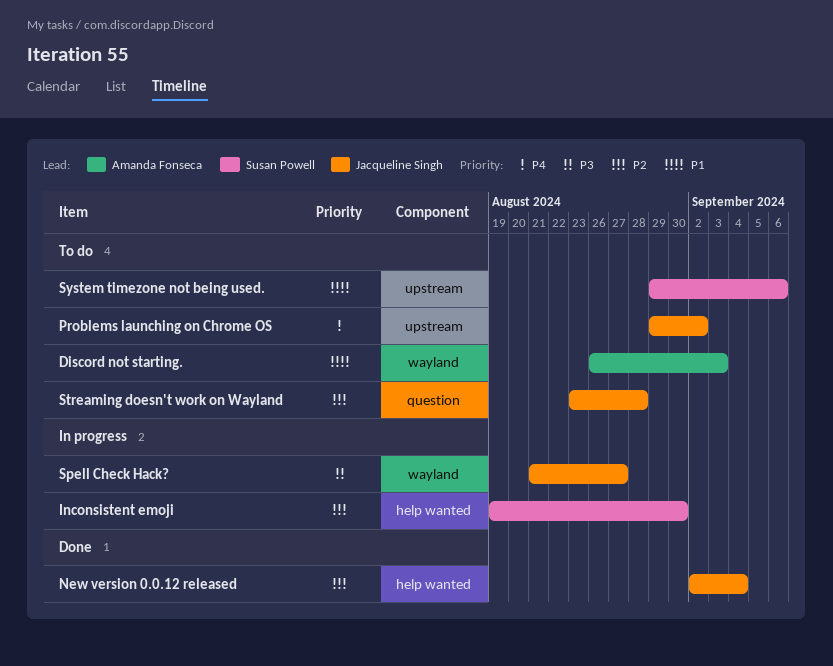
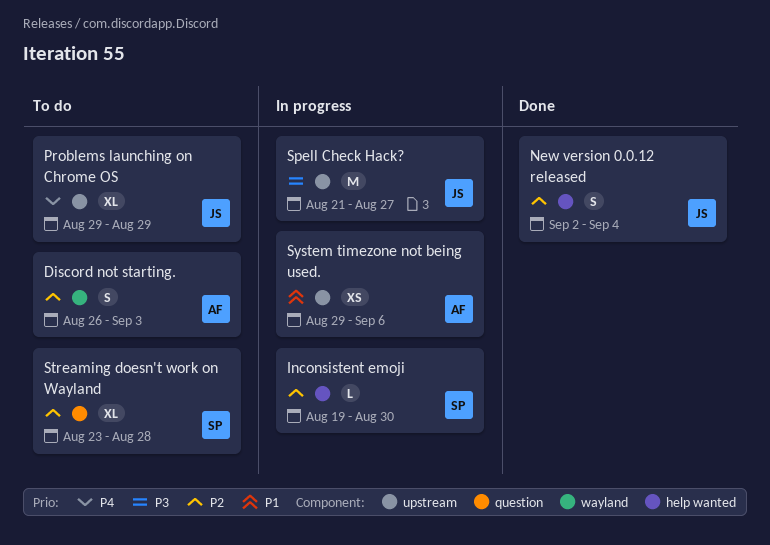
Discord not starting., priority: P1 -> P2
Problems launching on Chrome OS, due: Sep 2 -> Aug 29
Spell Check Hack?, label: wayland -> upstream
Streaming doesn't work on Wayland, owner: Jacqueline Singh -> Susan Powell
System timezone not being used., status: To do -> In progress
System timezone not being used., owner: Susan Powell -> Amanda Fonseca

